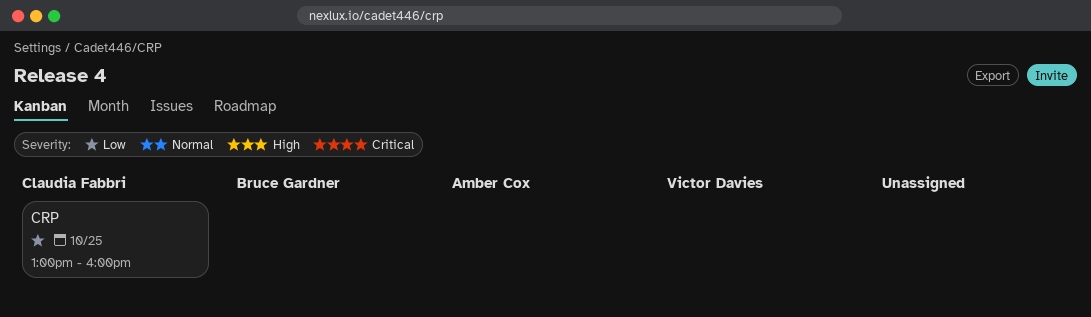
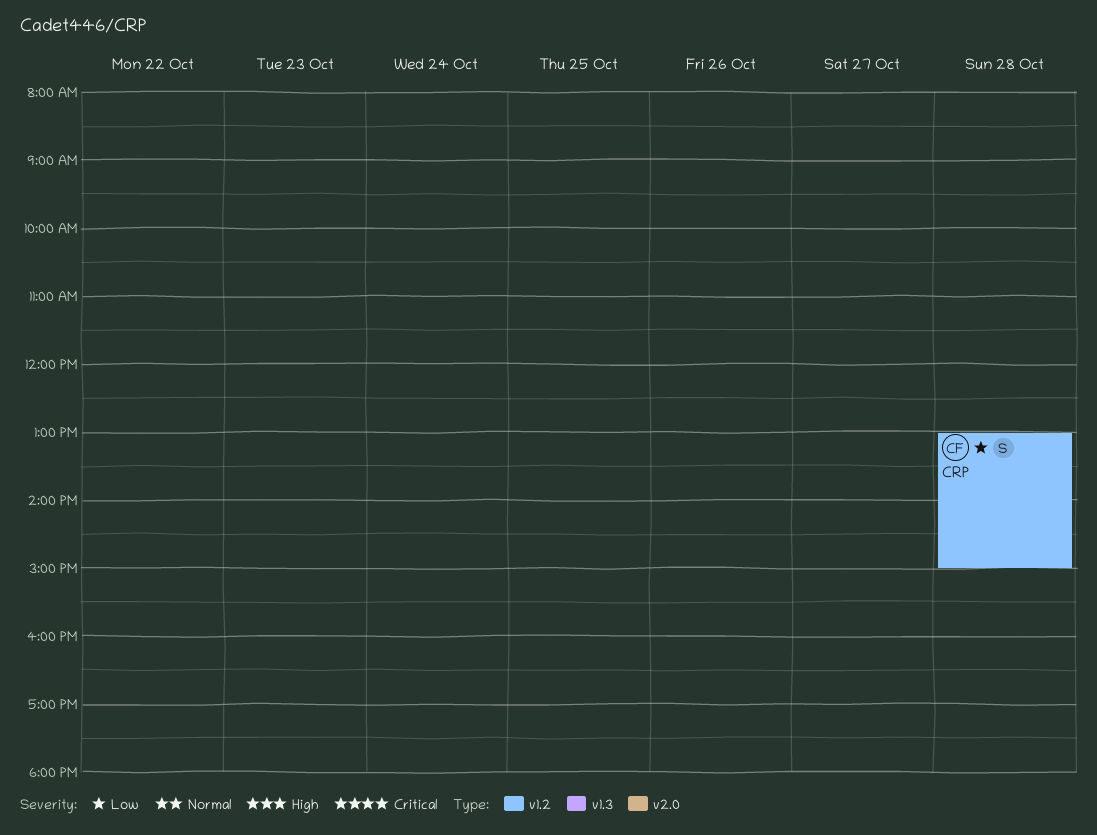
CRP, day: Oct 25 -> Oct 28
CRP, ends: 16:00 -> 15:00

